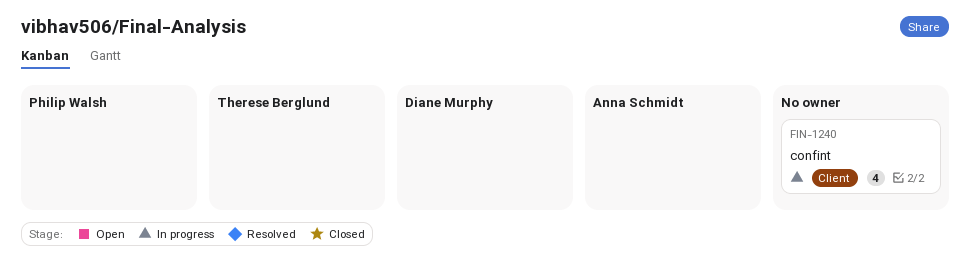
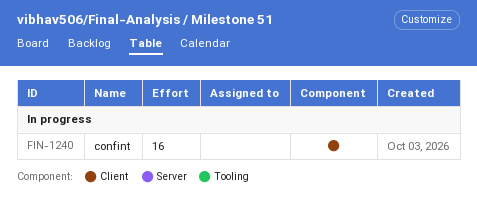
FIN-1240, estimate: 4 -> 16

